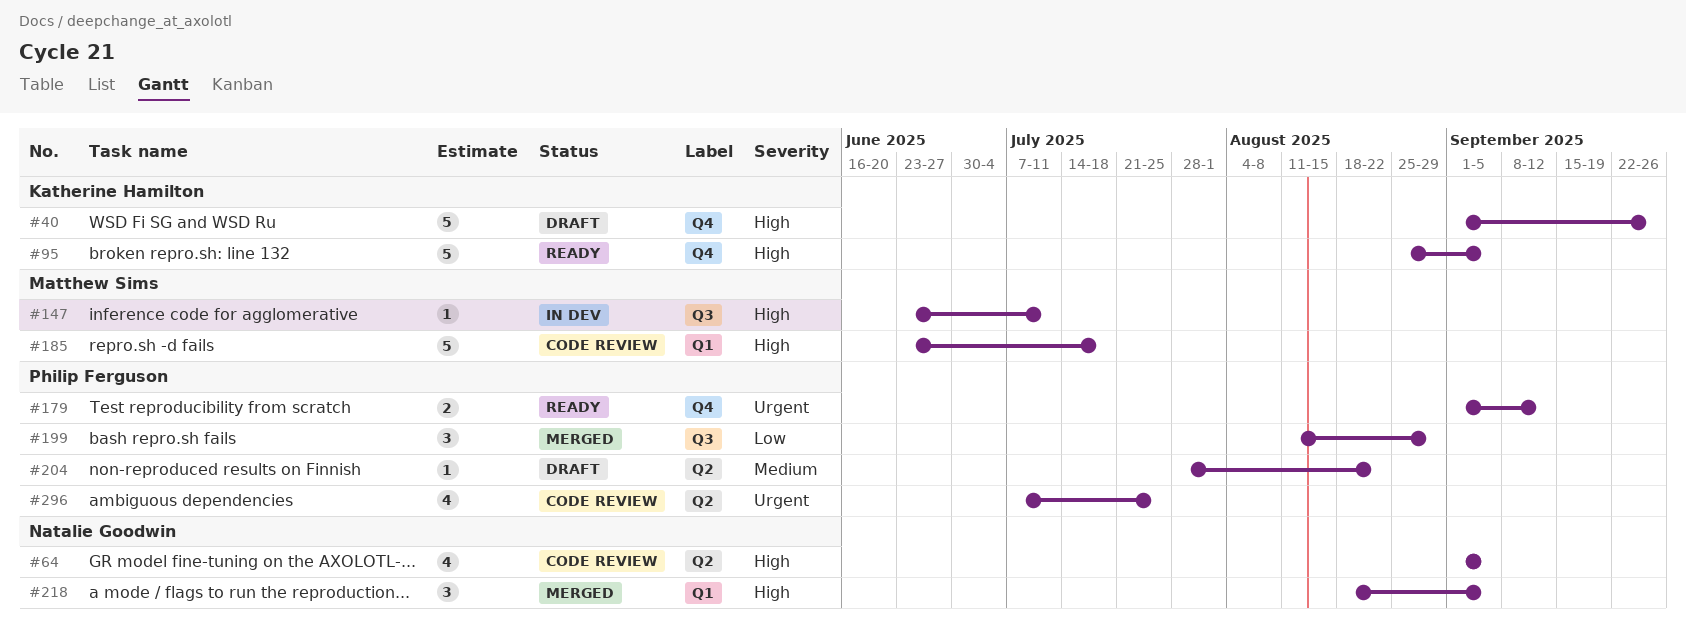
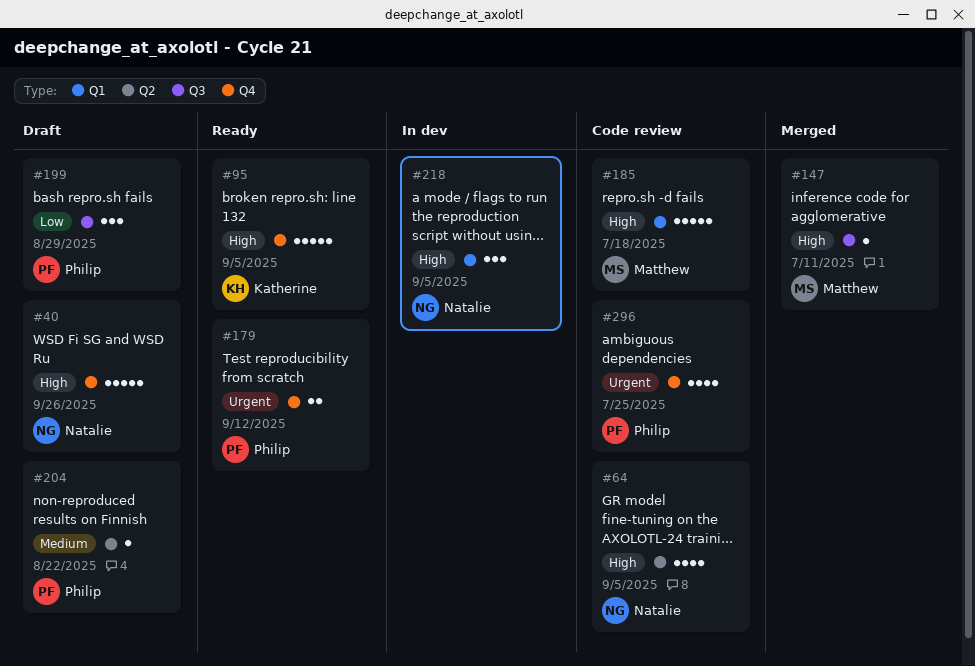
#40, owner: Katherine Hamilton -> Natalie Goodwin
#147, status: In dev -> Merged
#199, status: Merged -> Draft
#218, status: Merged -> In dev
#296, label: Q2 -> Q4

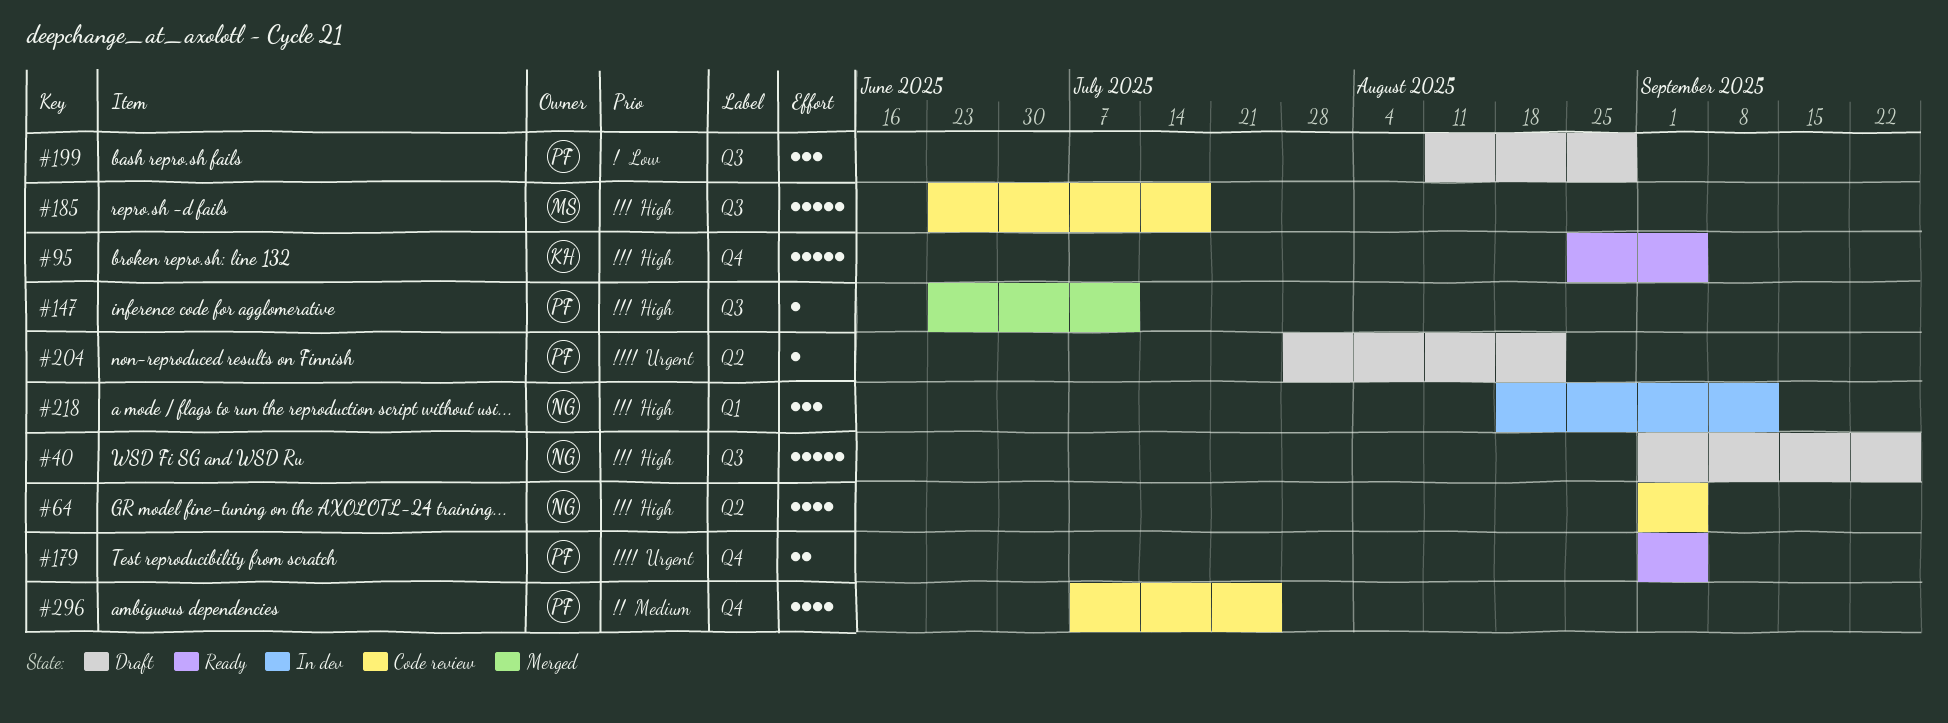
#40, label: Q4 -> Q3
#147, owner: Matthew -> Philip
#179, due: Sep 12 -> Sep 5
#185, label: Q1 -> Q3
#204, priority: Medium -> Urgent
#218, due: Sep 5 -> Sep 12
#296, priority: Urgent -> Medium

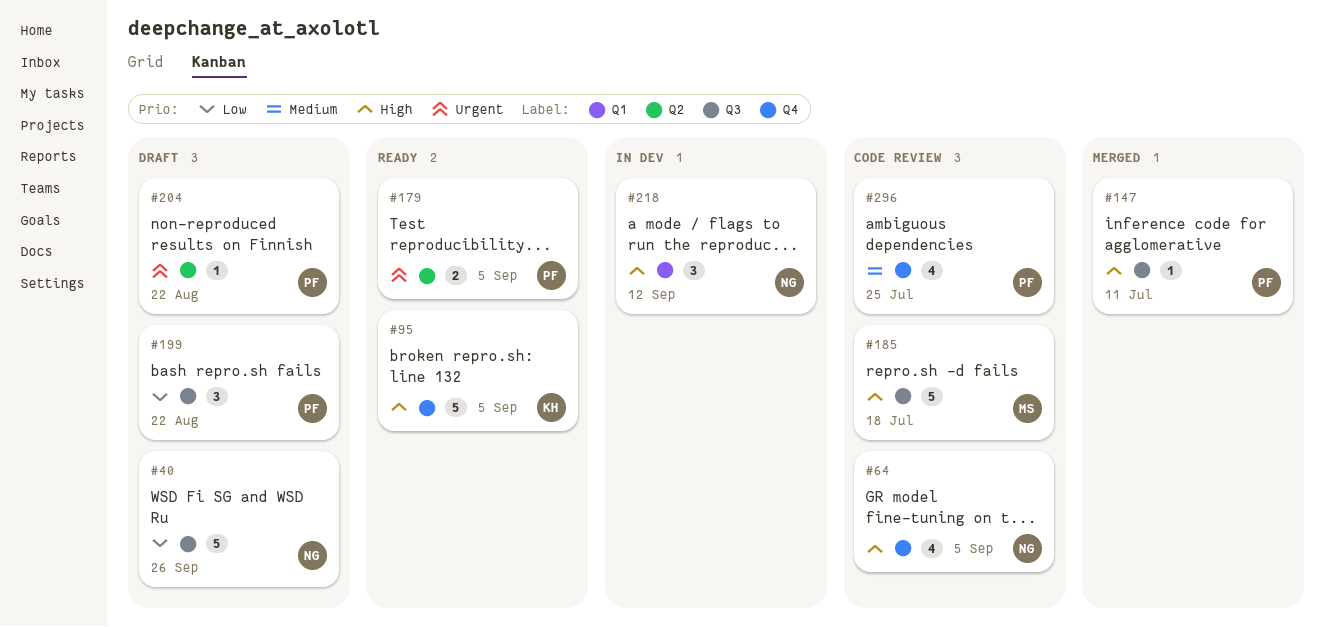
#40, priority: High -> Low
#64, label: Q2 -> Q4
#179, label: Q4 -> Q2
#199, due: Aug 29 -> Aug 22

